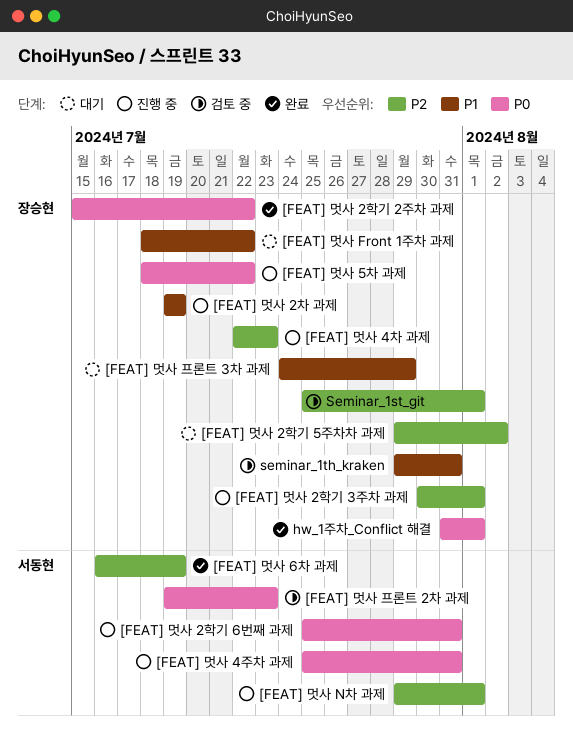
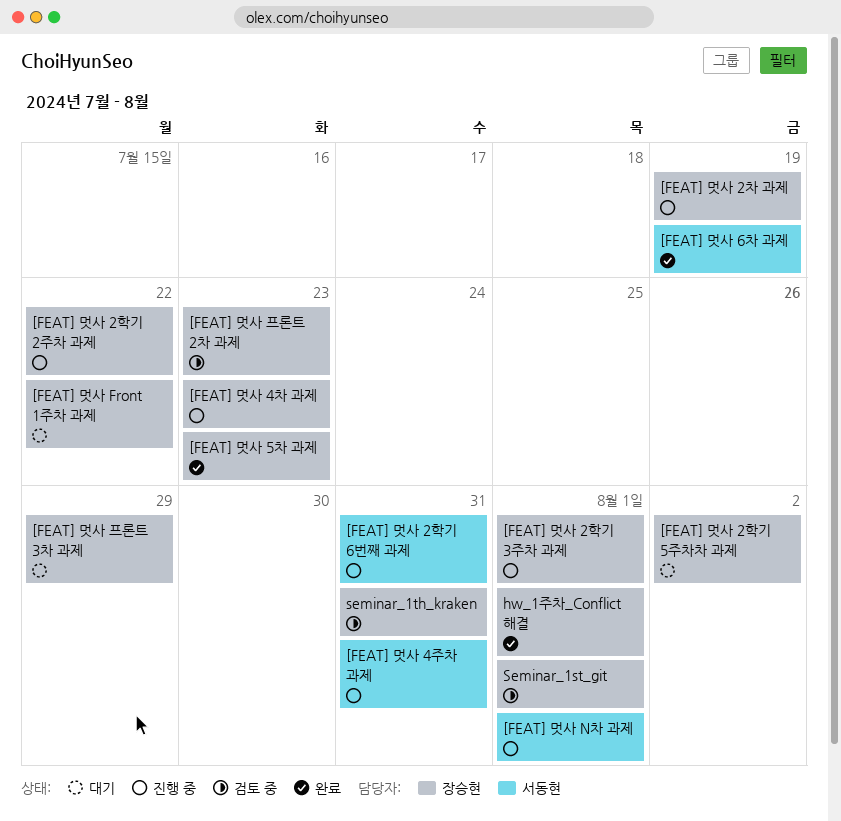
[FEAT] 멋사 2학기 2주차 과제, status: 완료 -> 진행 중
[FEAT] 멋사 5차 과제, status: 진행 중 -> 완료
[FEAT] 멋사 5차 과제, due: Jul 22 -> Jul 23
[FEAT] 멋사 프론트 2차 과제, owner: 서동현 -> 장승현

